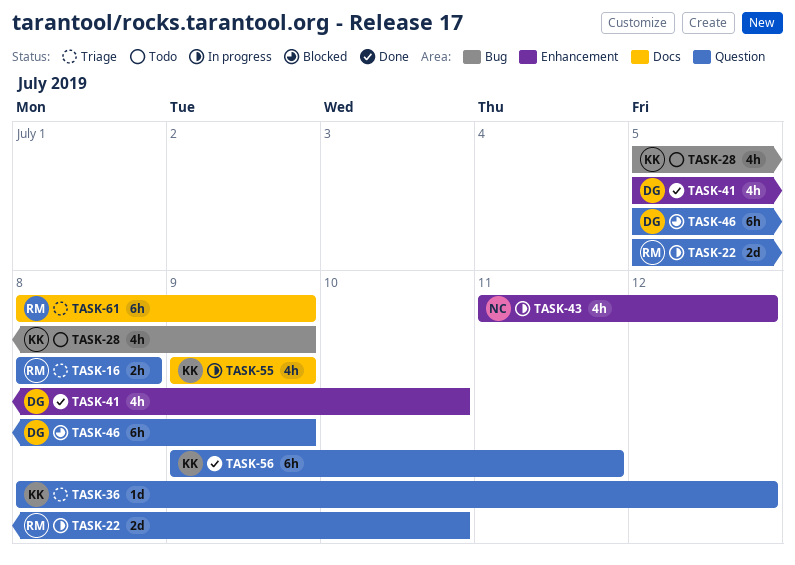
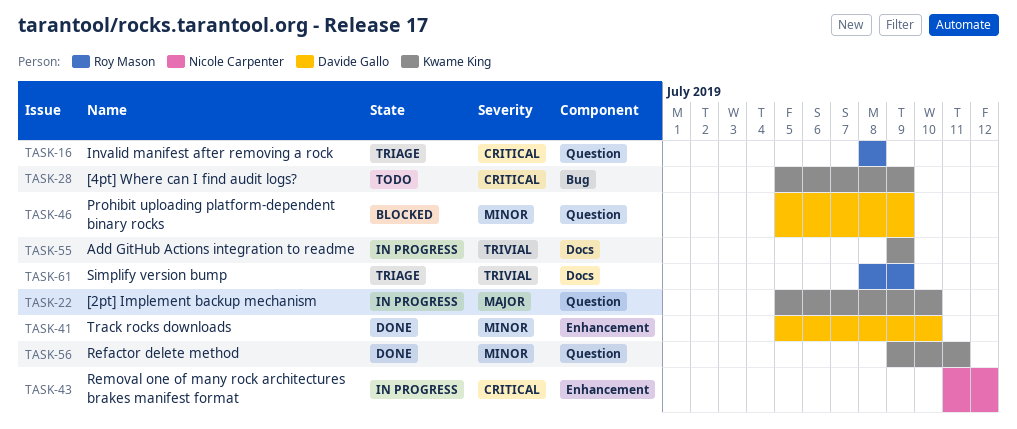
TASK-22, owner: Roy Mason -> Kwame King
TASK-36: present -> none

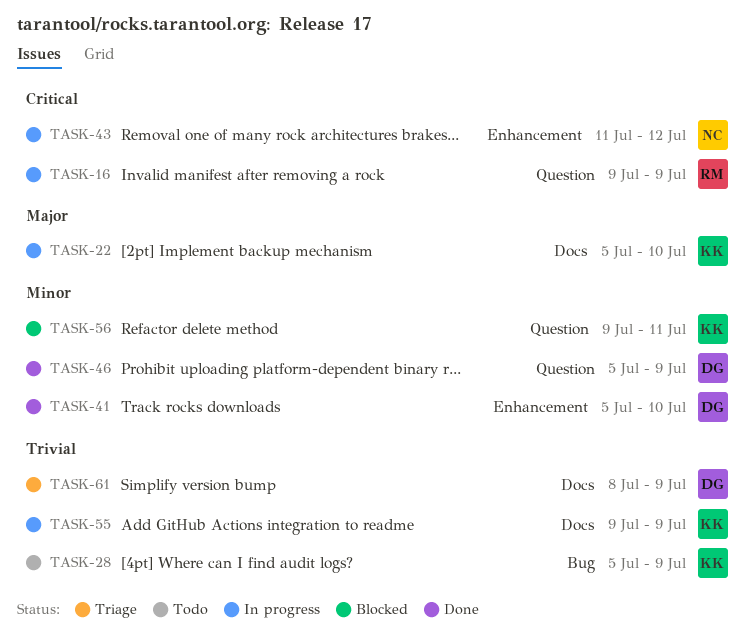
TASK-16, status: Triage -> In progress
TASK-16, start: Jul 8 -> Jul 9
TASK-16, due: Jul 8 -> Jul 9
TASK-22, label: Question -> Docs
TASK-28, priority: Critical -> Trivial
TASK-46, status: Blocked -> Done
TASK-56, status: Done -> Blocked
TASK-61, owner: Roy Mason -> Davide Gallo

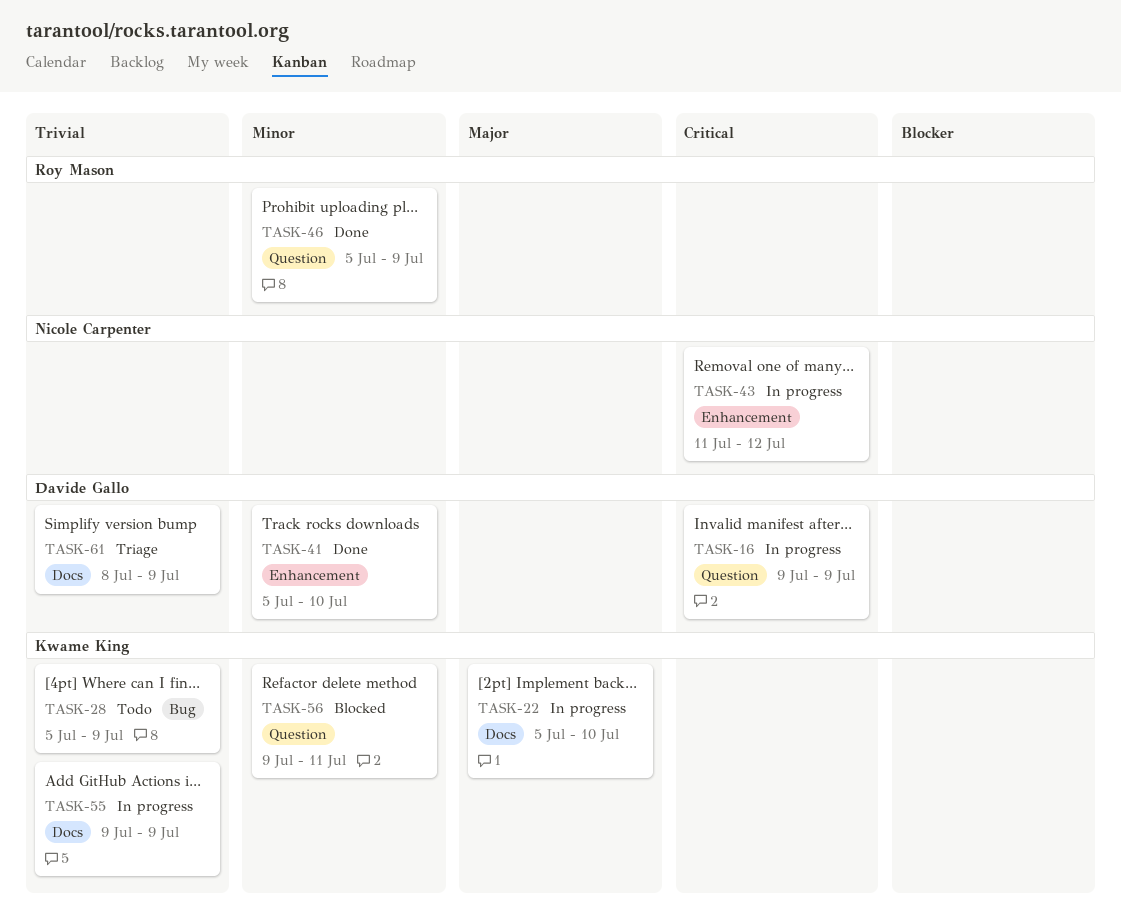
TASK-16, owner: Roy Mason -> Davide Gallo
TASK-46, owner: Davide Gallo -> Roy Mason

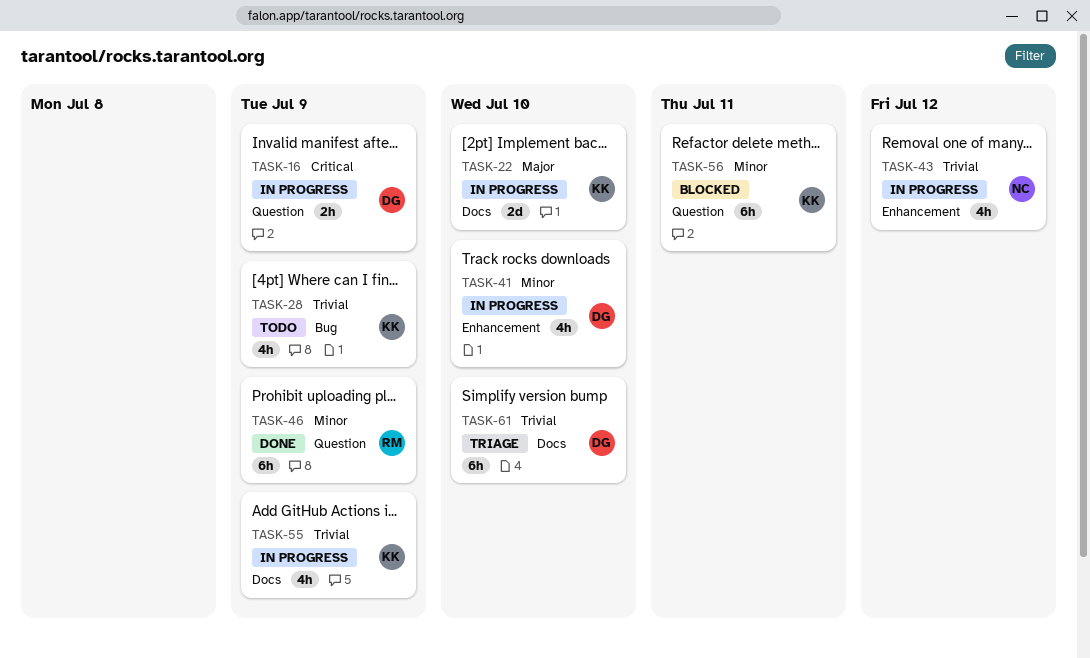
TASK-41, status: Done -> In progress
TASK-43, priority: Critical -> Trivial
TASK-61, due: Jul 9 -> Jul 10

